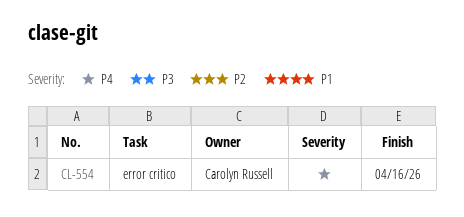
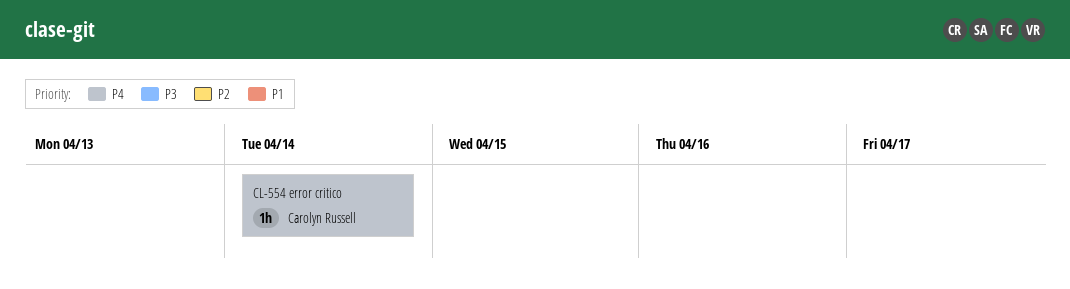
CL-554, due: Apr 16 -> Apr 14

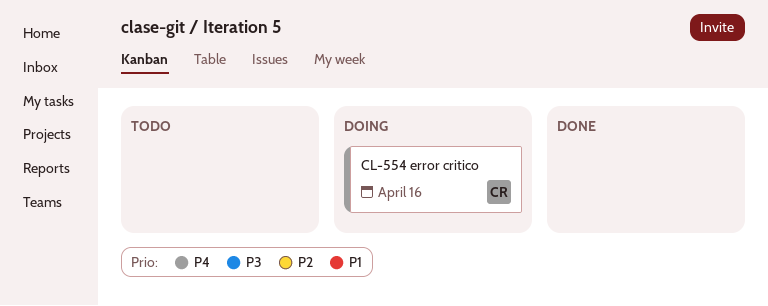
CL-554, due: Apr 14 -> Apr 16

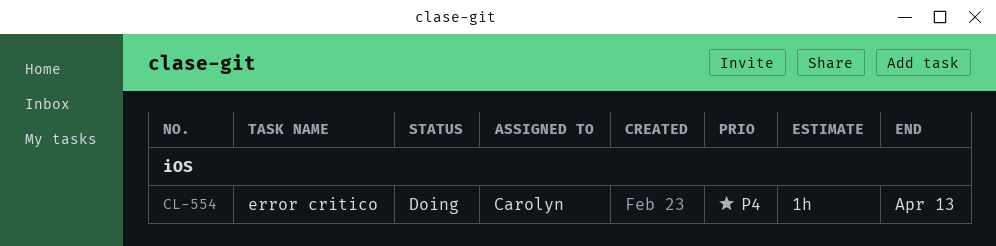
CL-554, due: Apr 16 -> Apr 13

